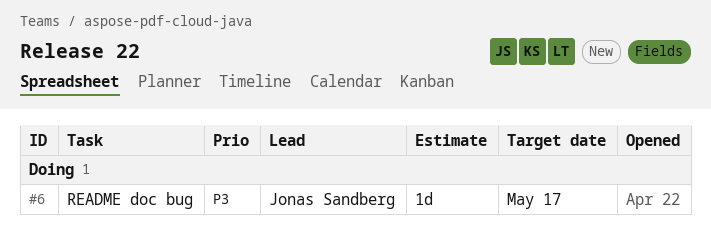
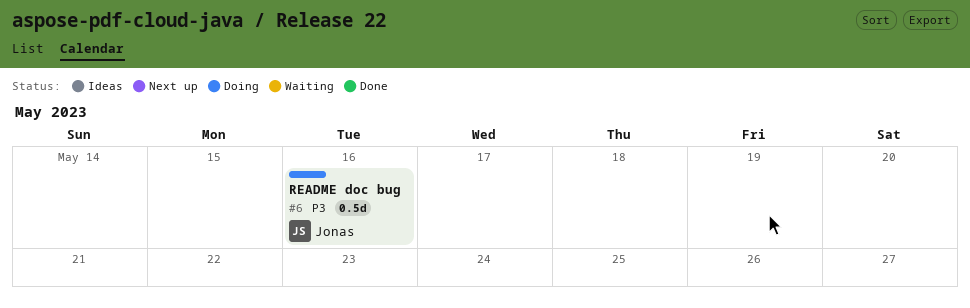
#6, estimate: 1d -> 0.5d
#6, due: May 17 -> May 16

